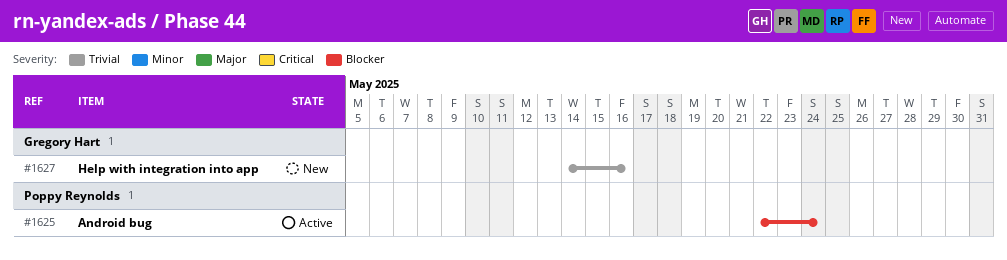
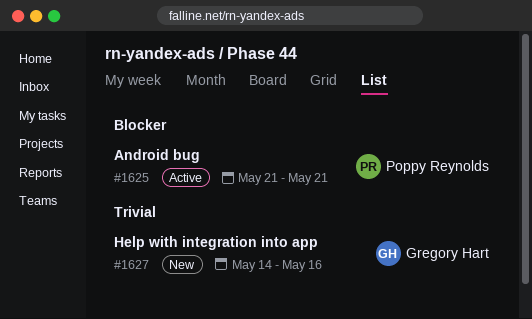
#1625, start: May 22 -> May 21
#1625, due: May 24 -> May 21

